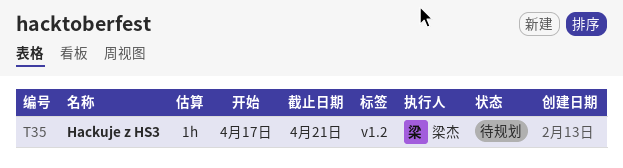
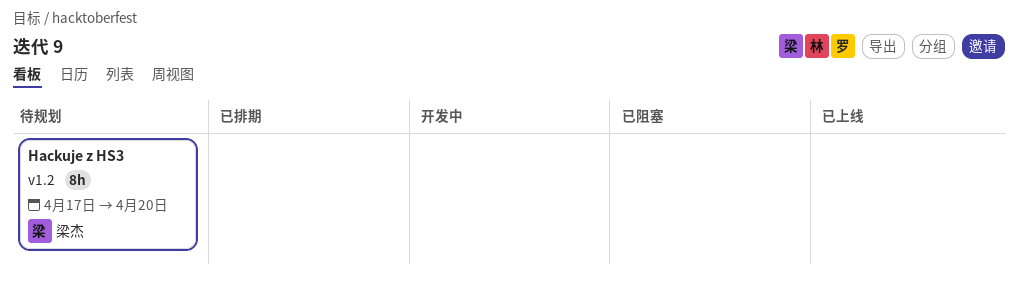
Hackuje z HS3, estimate: 1h -> 8h
Hackuje z HS3, due: Apr 21 -> Apr 20

